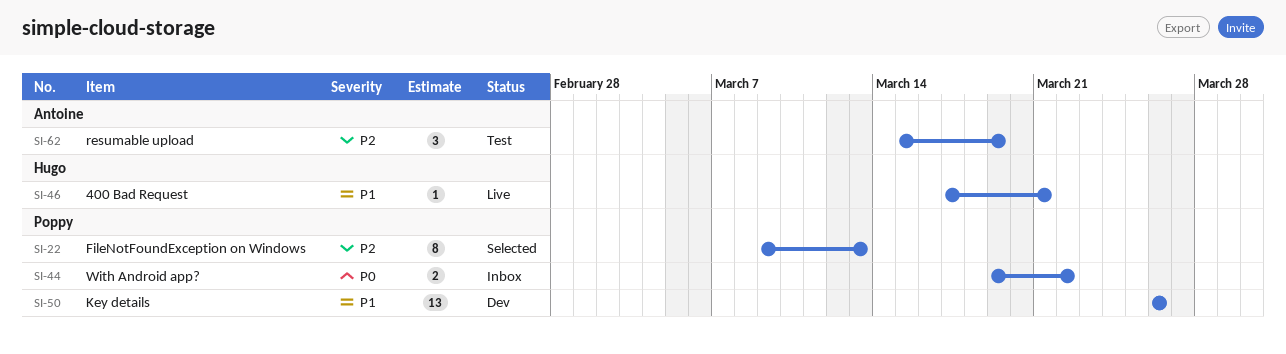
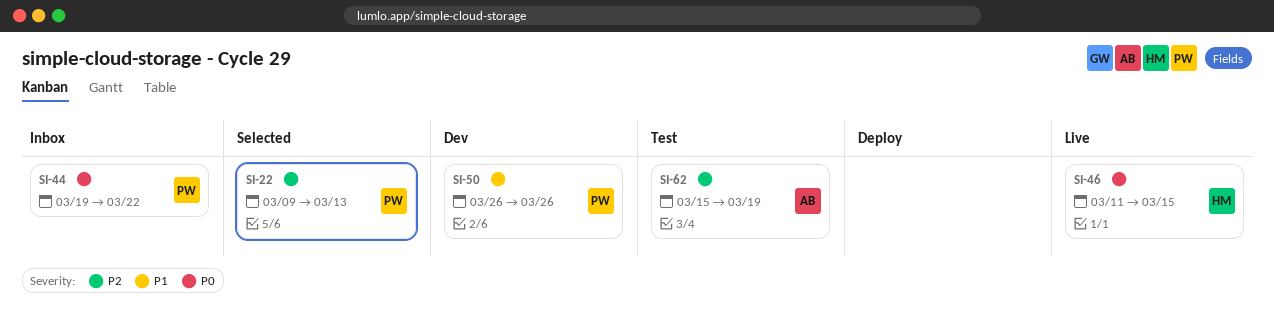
SI-46, priority: P1 -> P0
SI-46, start: Mar 17 -> Mar 11
SI-46, due: Mar 21 -> Mar 15

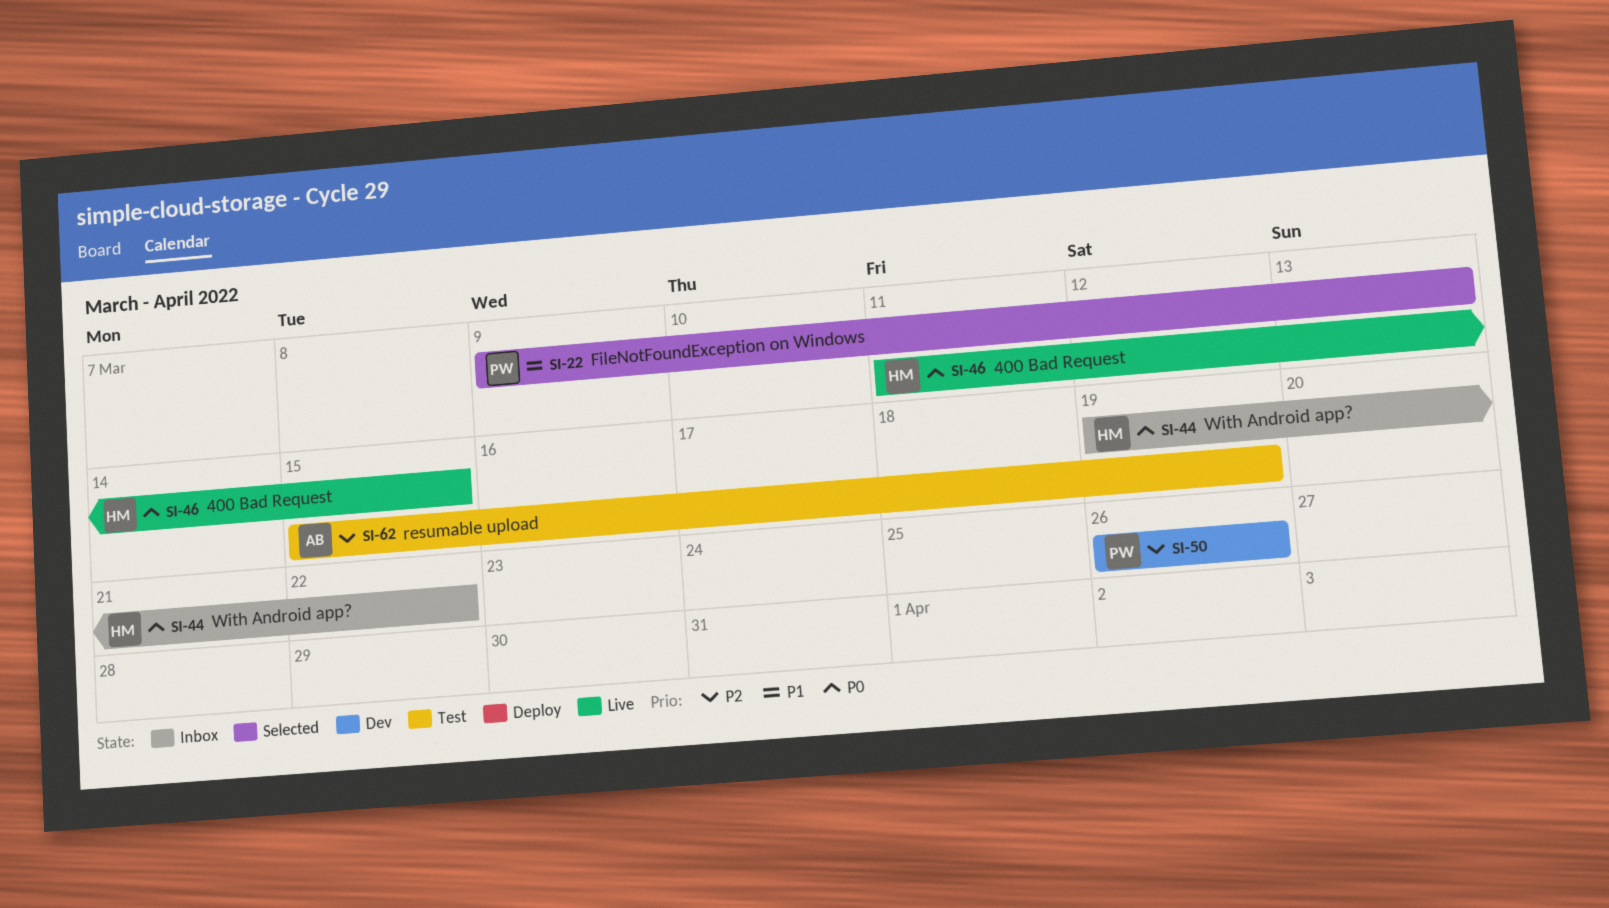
SI-22, priority: P2 -> P1
SI-44, owner: PW -> HM
SI-50, priority: P1 -> P2

